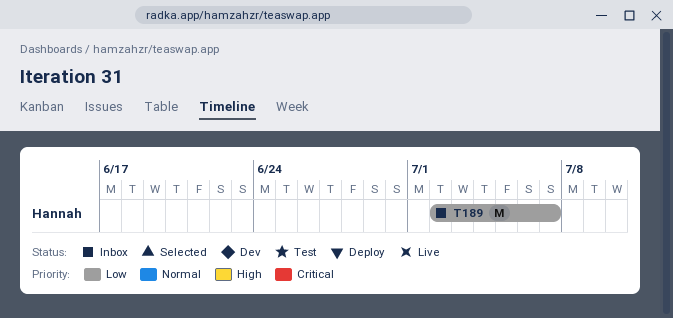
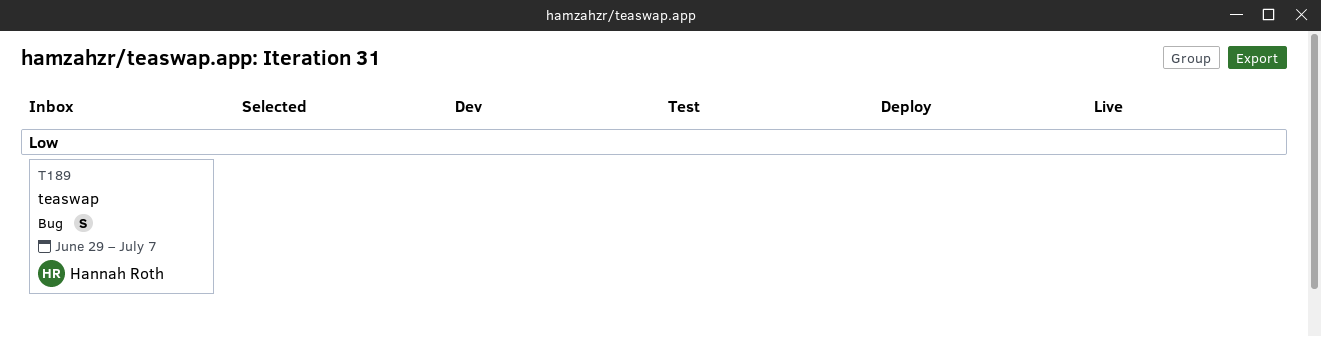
T189, estimate: M -> S
T189, start: Jul 2 -> Jun 29

